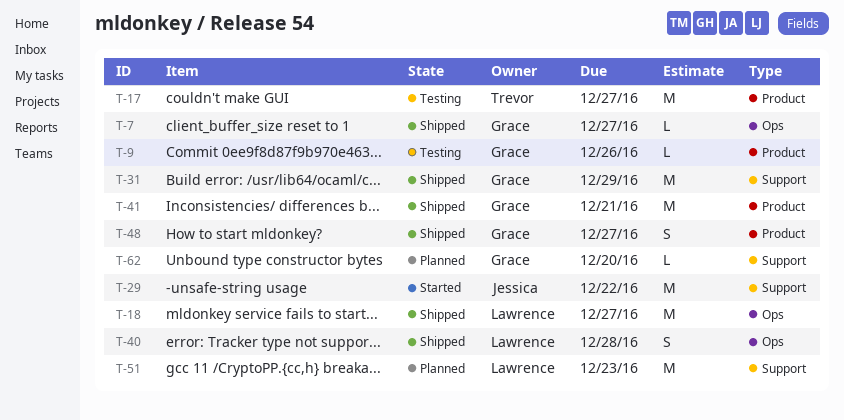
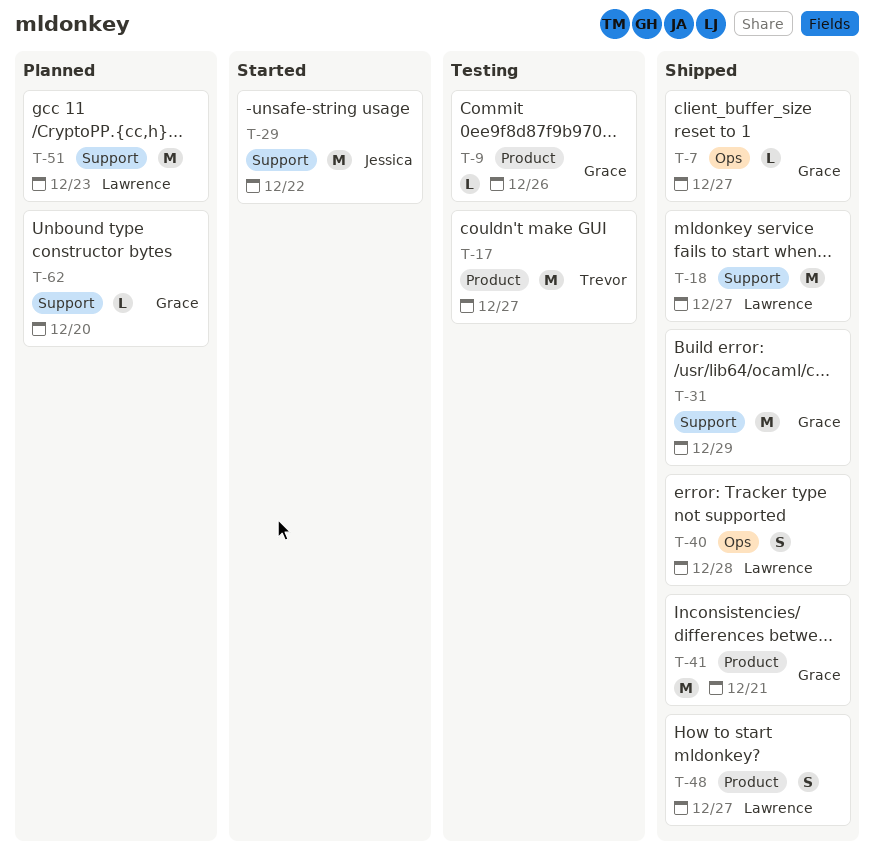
T-18, label: Ops -> Support
T-48, owner: Grace -> Lawrence

